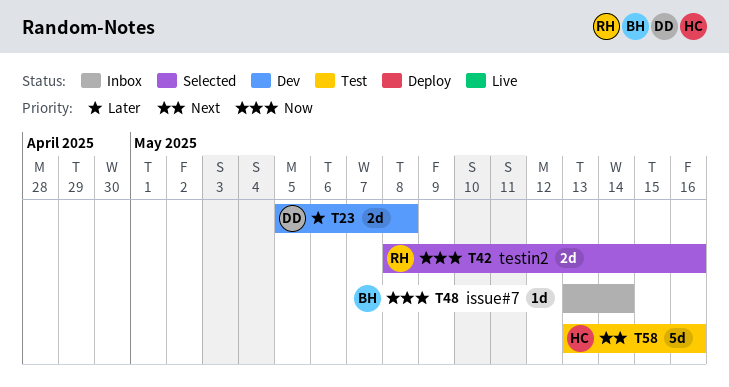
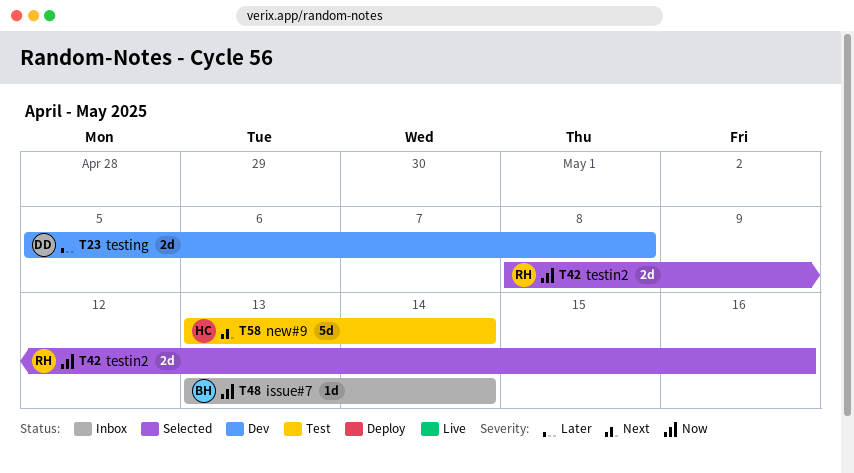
T58, due: May 16 -> May 14

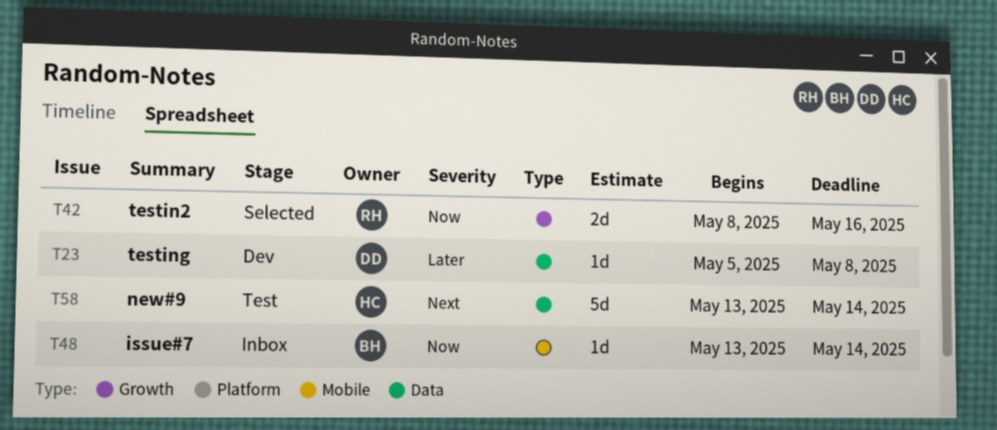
T23, estimate: 2d -> 1d

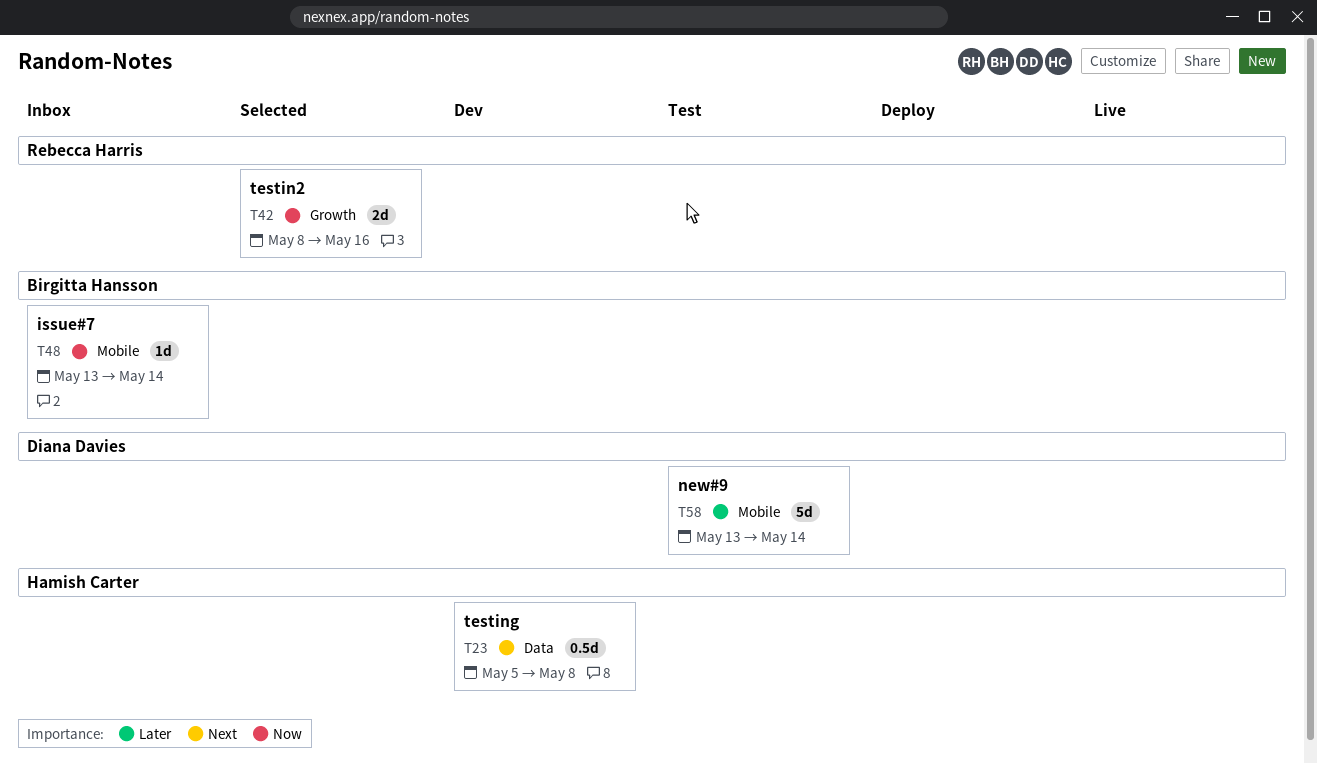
T23, owner: Diana Davies -> Hamish Carter
T23, priority: Later -> Next
T23, estimate: 1d -> 0.5d
T58, owner: Hamish Carter -> Diana Davies
T58, priority: Next -> Later
T58, label: Data -> Mobile

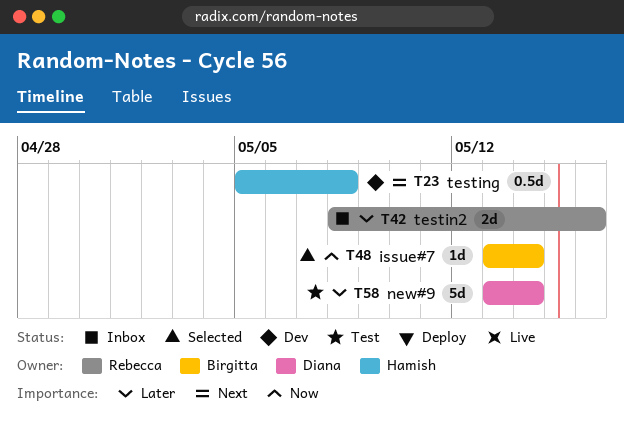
T42, status: Selected -> Inbox
T42, priority: Now -> Later
T48, status: Inbox -> Selected

